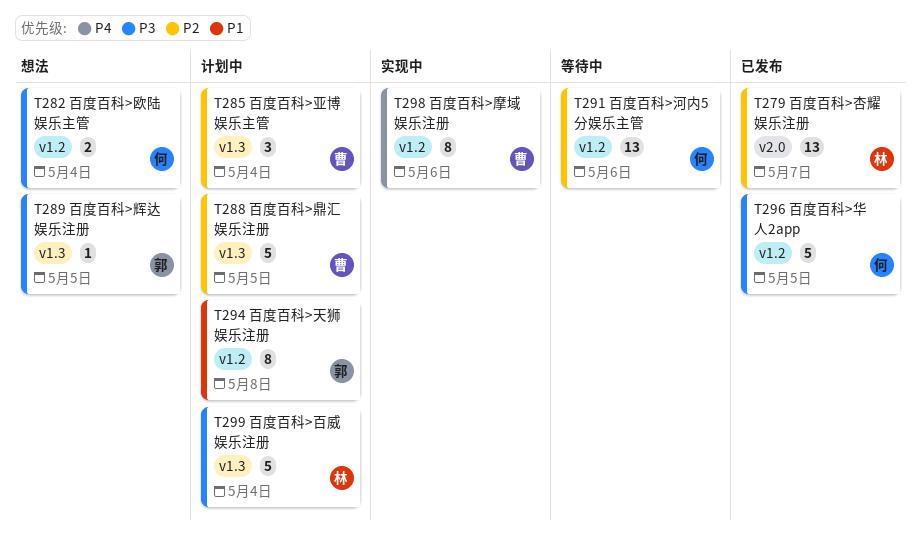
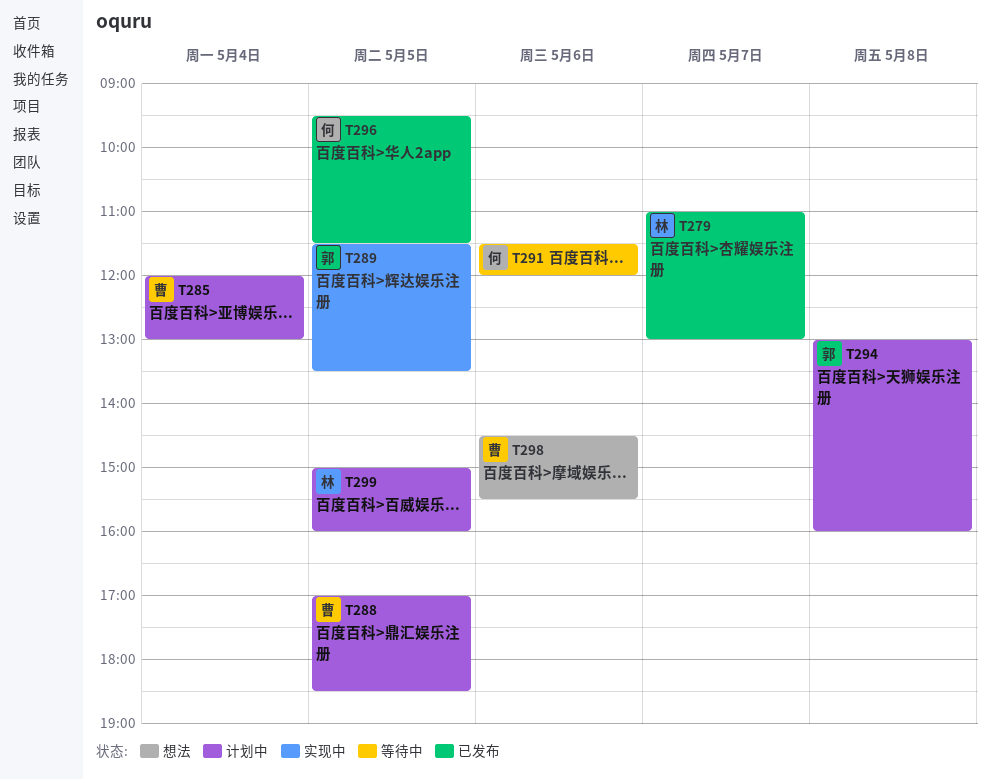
T282: present -> none
T289, status: 想法 -> 实现中
T298, status: 实现中 -> 想法
T299, day: May 4 -> May 5

